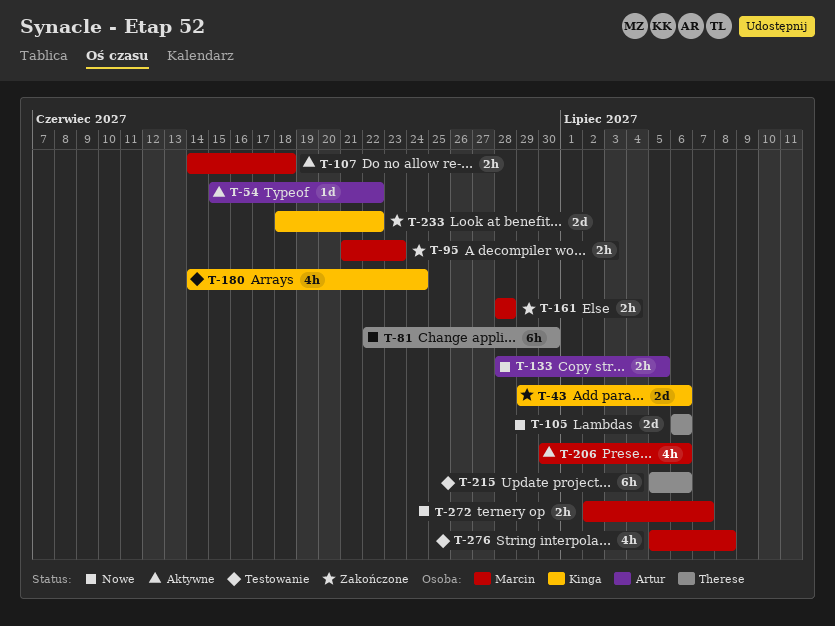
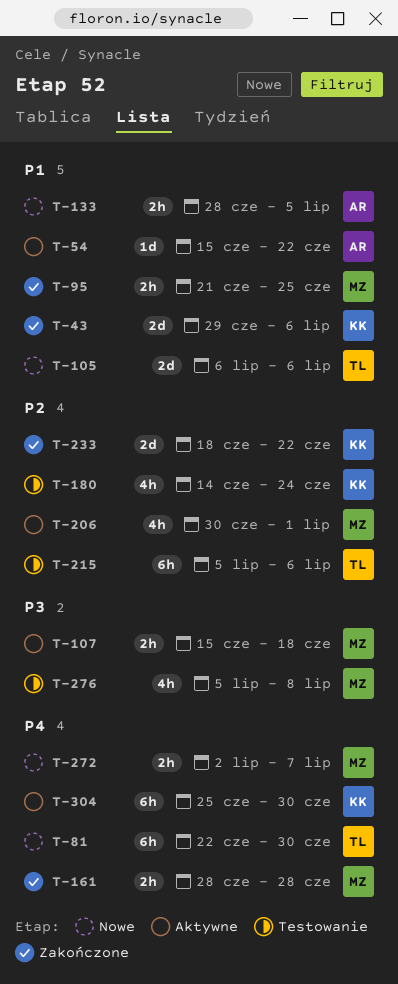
T-95, due: Jun 23 -> Jun 25
T-107, start: Jun 14 -> Jun 15
T-206, due: Jul 6 -> Jul 1
T-304: none -> present

